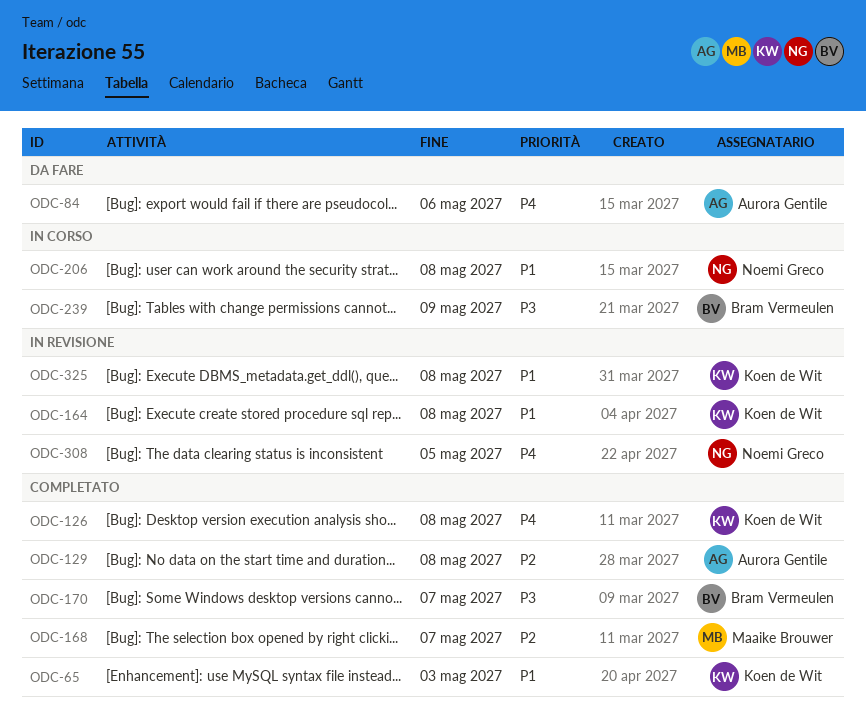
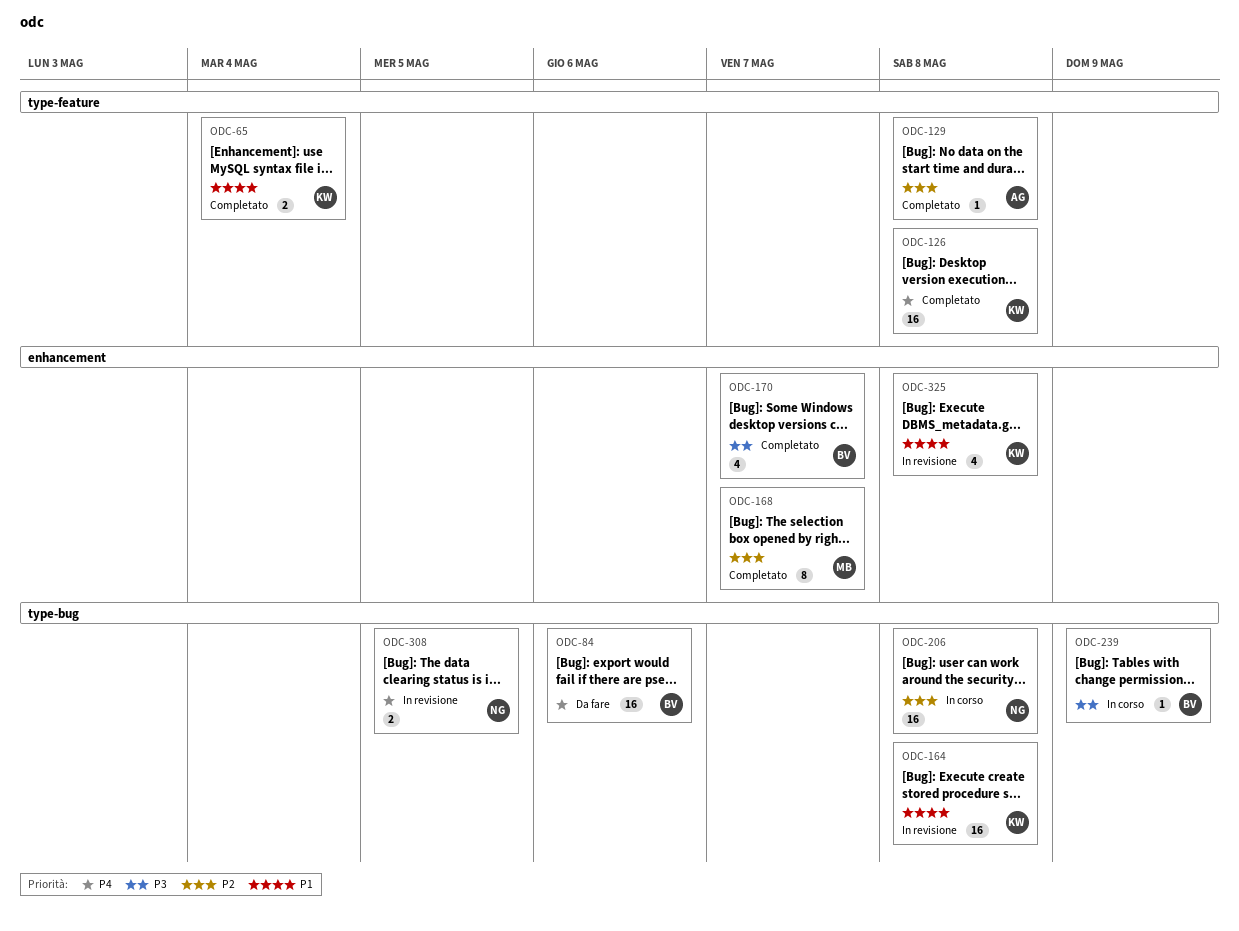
ODC-65, due: May 3 -> May 4
ODC-84, owner: Aurora Gentile -> Bram Vermeulen
ODC-206, priority: P1 -> P2

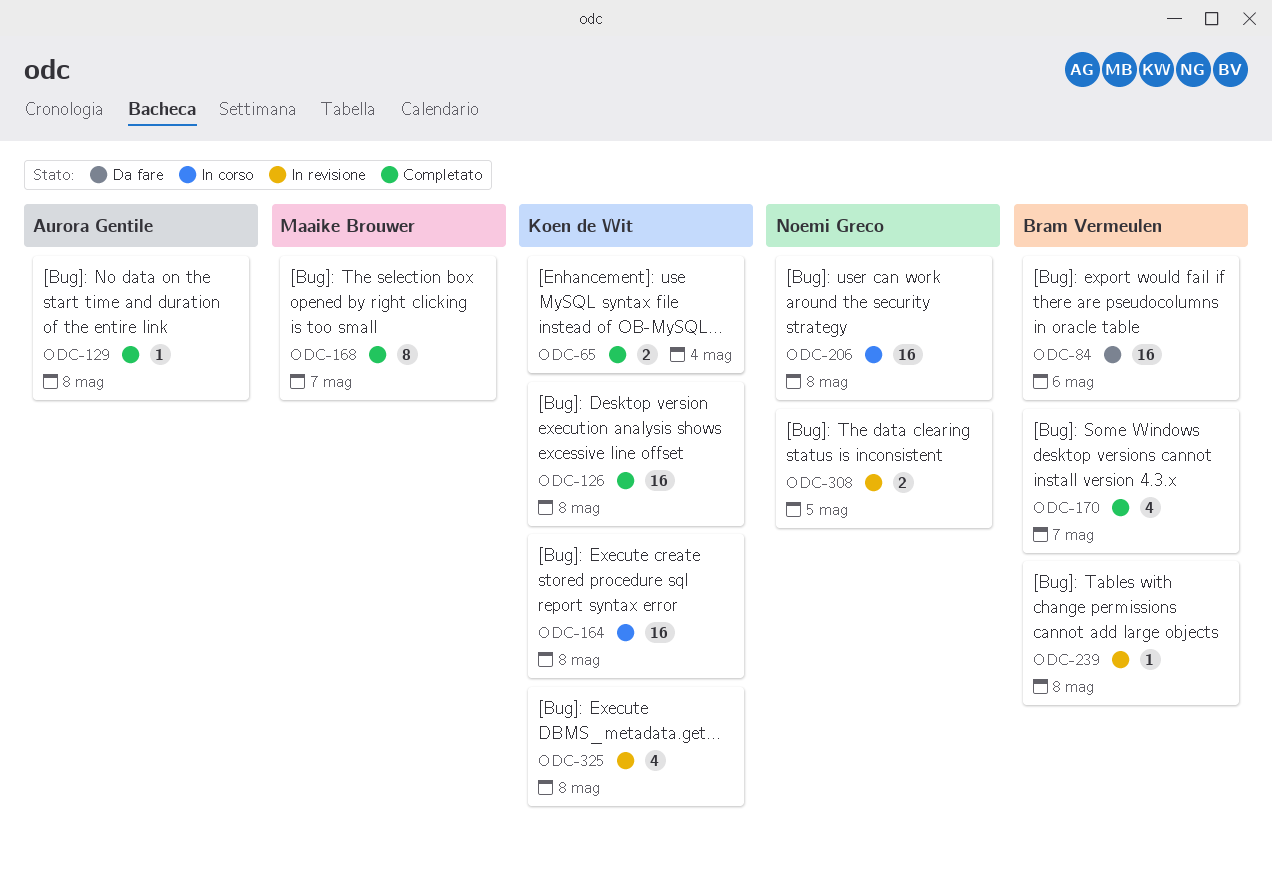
ODC-164, status: In revisione -> In corso
ODC-239, status: In corso -> In revisione
ODC-239, due: May 9 -> May 8

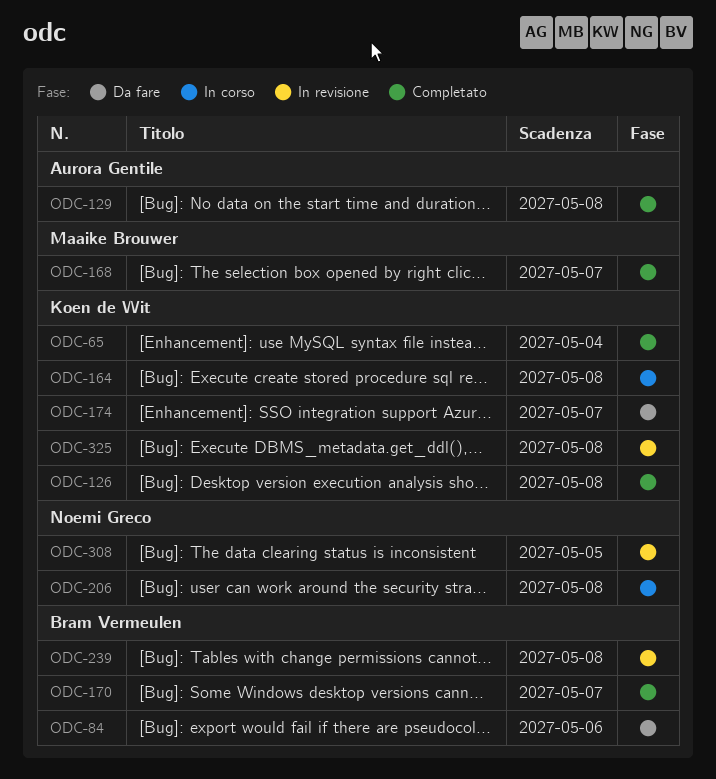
ODC-174: none -> present

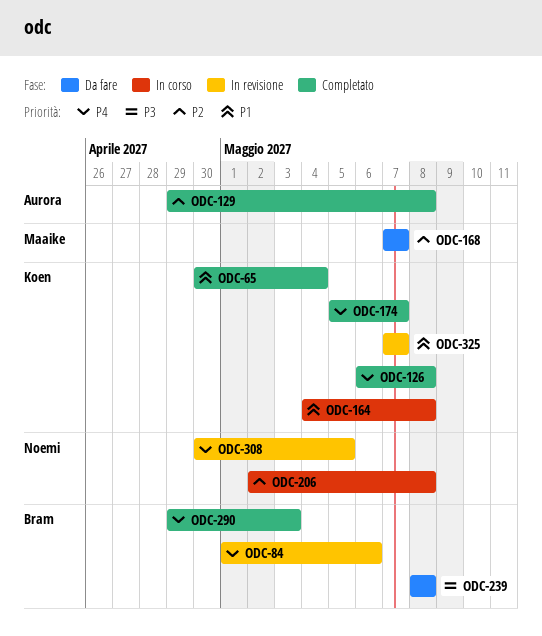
ODC-84, status: Da fare -> In revisione
ODC-168, status: Completato -> Da fare
ODC-170: present -> none
ODC-174, status: Da fare -> Completato
ODC-239, status: In revisione -> Da fare
ODC-290: none -> present
ODC-325, due: May 8 -> May 7

